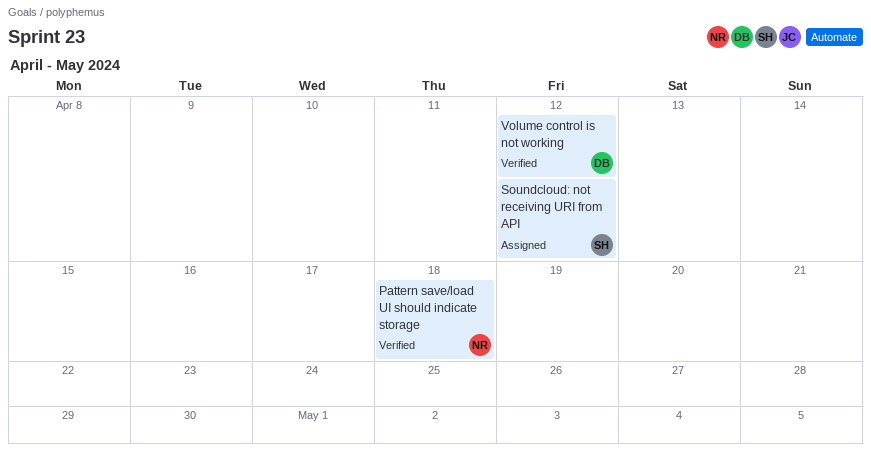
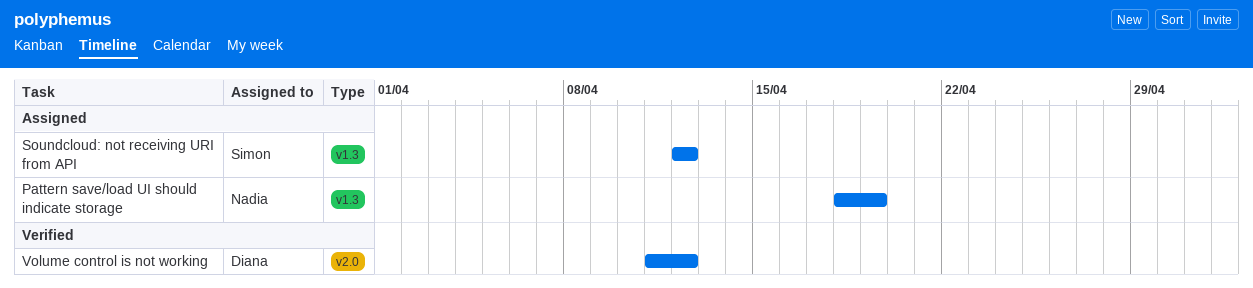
Pattern save/load UI should indicate storage, status: Verified -> Assigned
Pattern save/load UI should indicate storage, due: Apr 18 -> Apr 19

